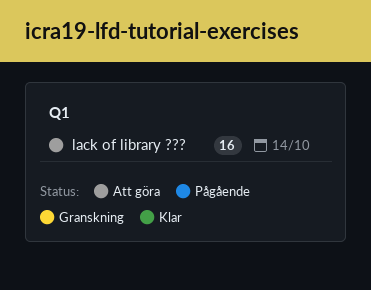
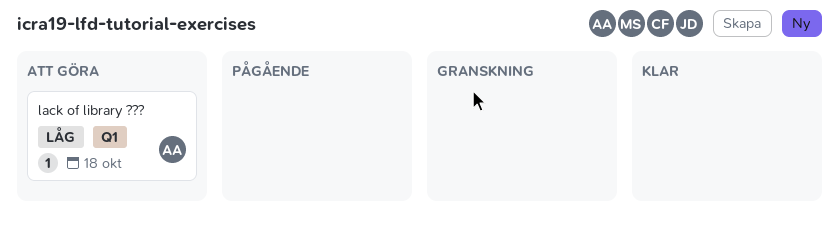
lack of library ???, estimate: 16 -> 1
lack of library ???, due: Oct 14 -> Oct 18

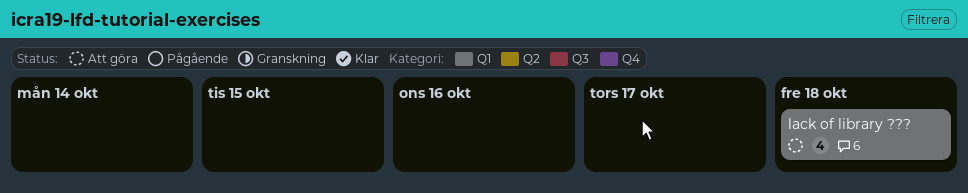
lack of library ???, estimate: 1 -> 4

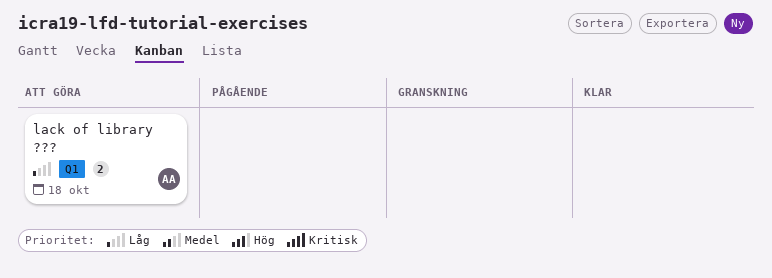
lack of library ???, estimate: 4 -> 2

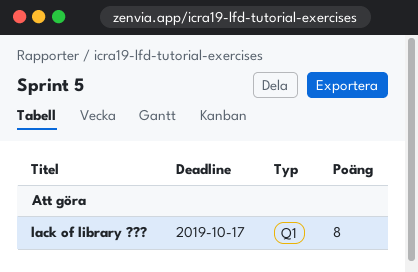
lack of library ???, estimate: 2 -> 8
lack of library ???, due: Oct 18 -> Oct 17

